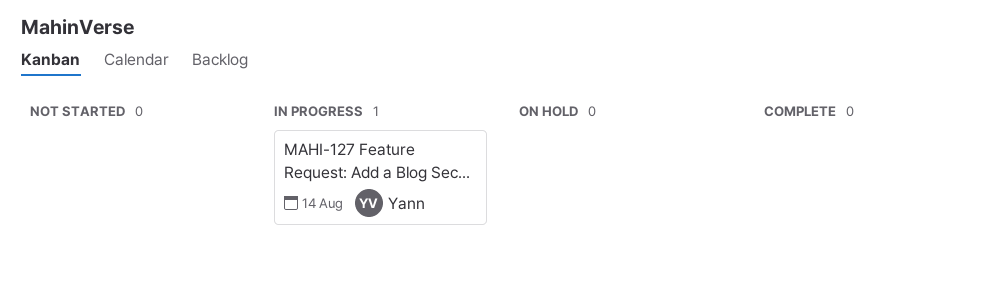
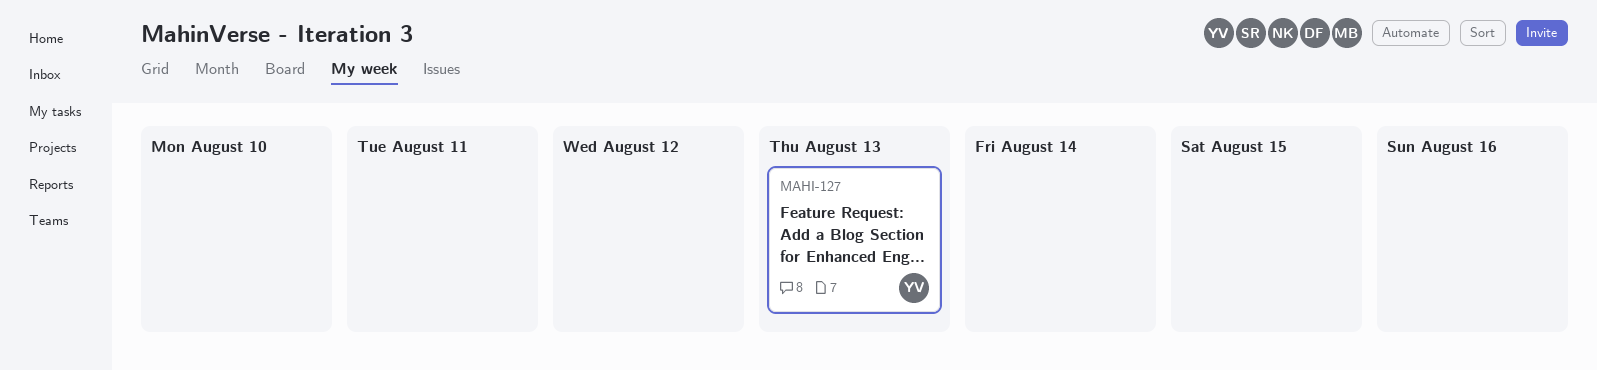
MAHI-127, due: Aug 14 -> Aug 13

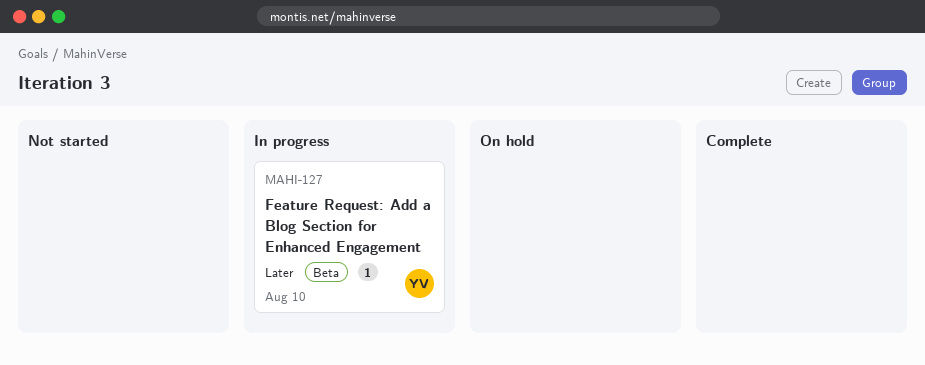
MAHI-127, due: Aug 13 -> Aug 10

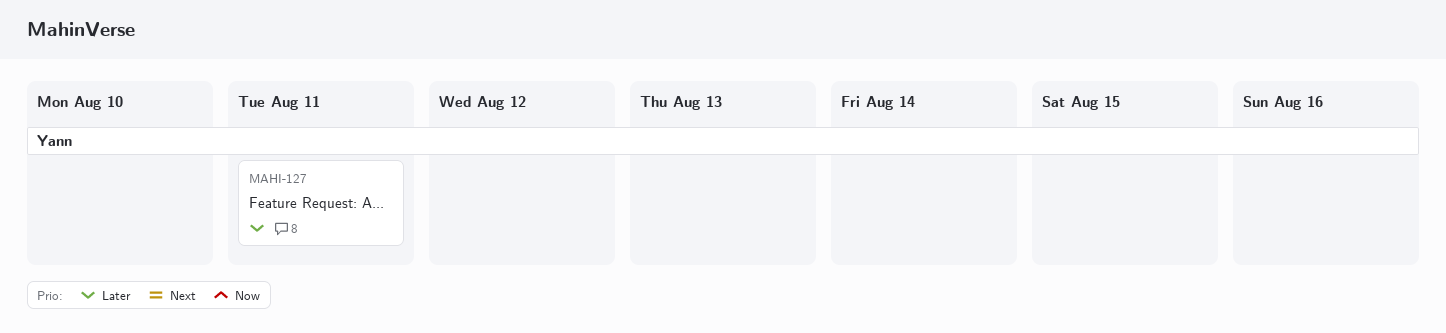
MAHI-127, due: Aug 10 -> Aug 11

